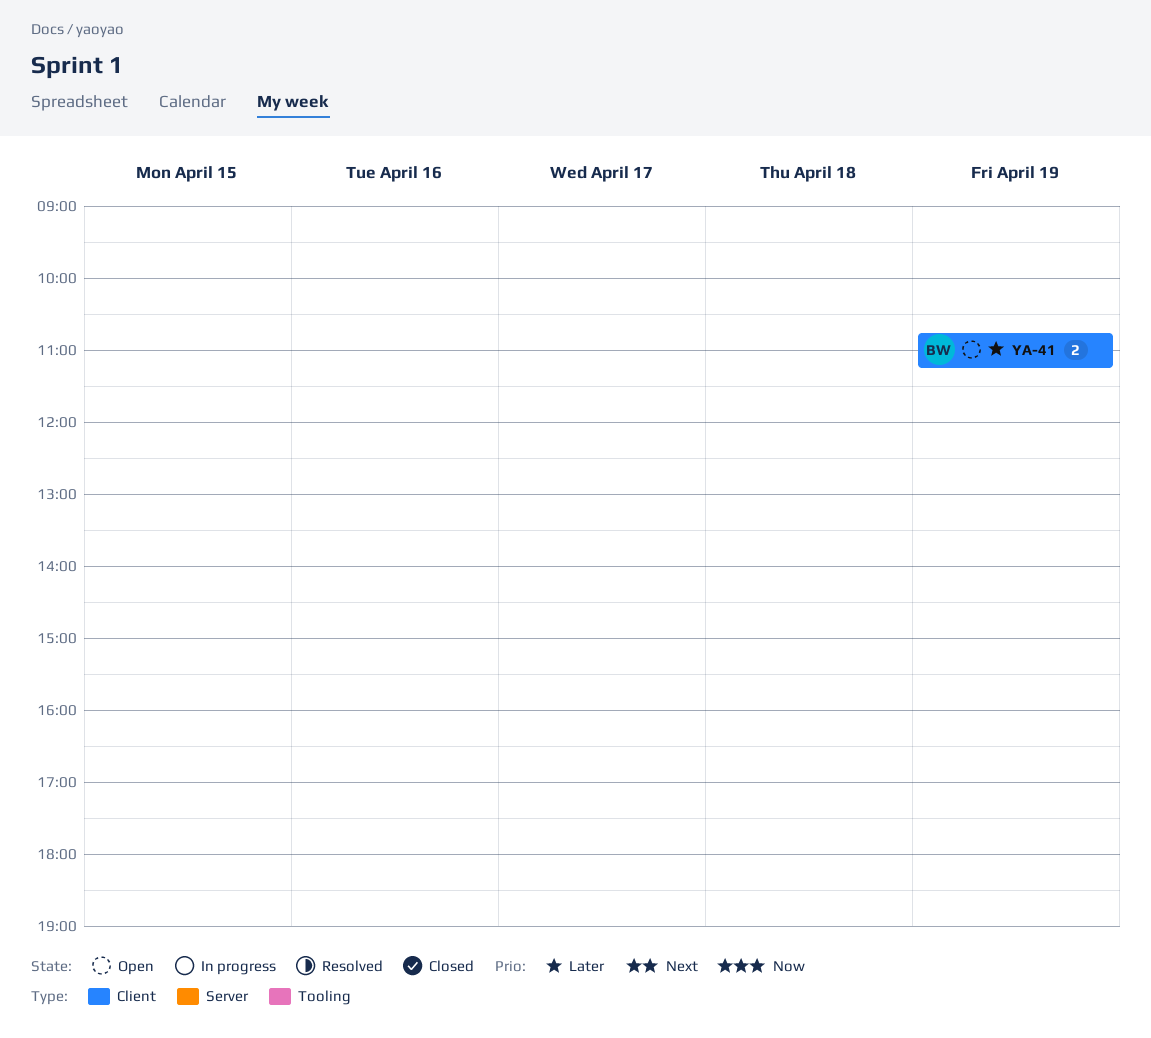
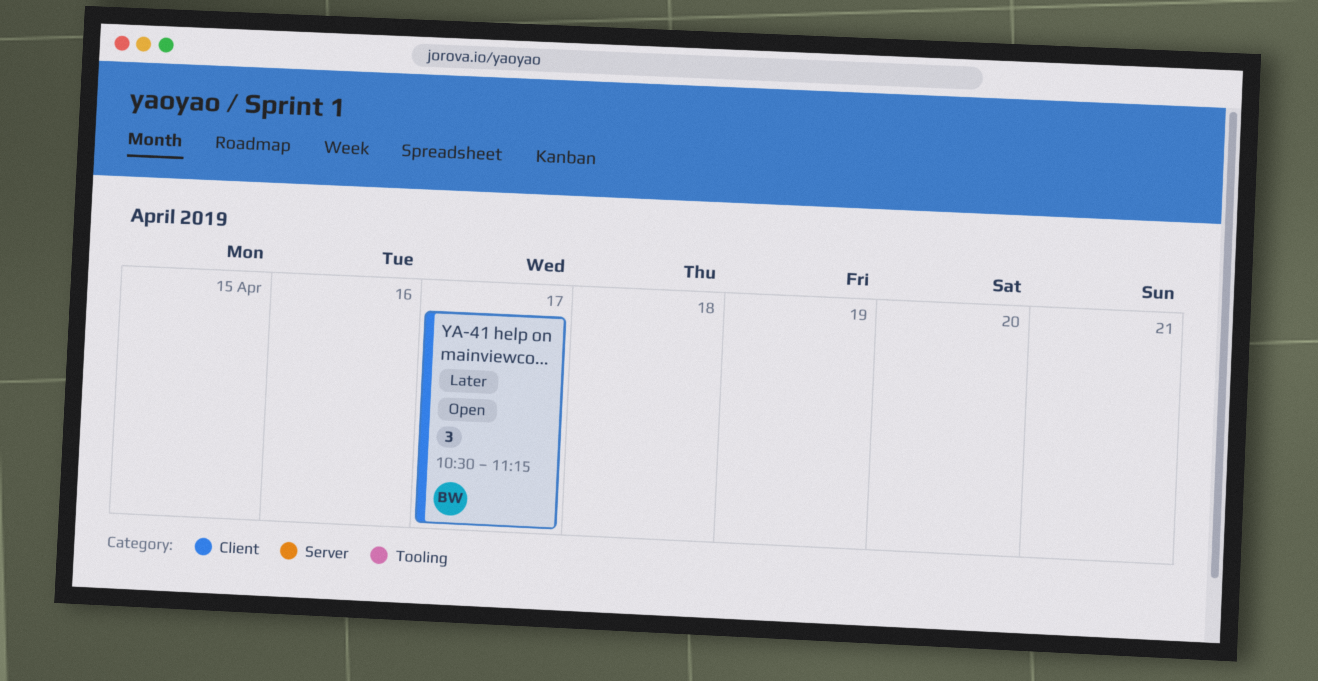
YA-41, estimate: 2 -> 3
YA-41, day: Apr 19 -> Apr 17
YA-41, begins: 10:45 -> 10:30

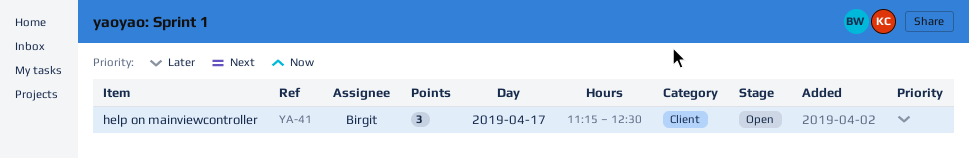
YA-41, begins: 10:30 -> 11:15
YA-41, ends: 11:15 -> 12:30

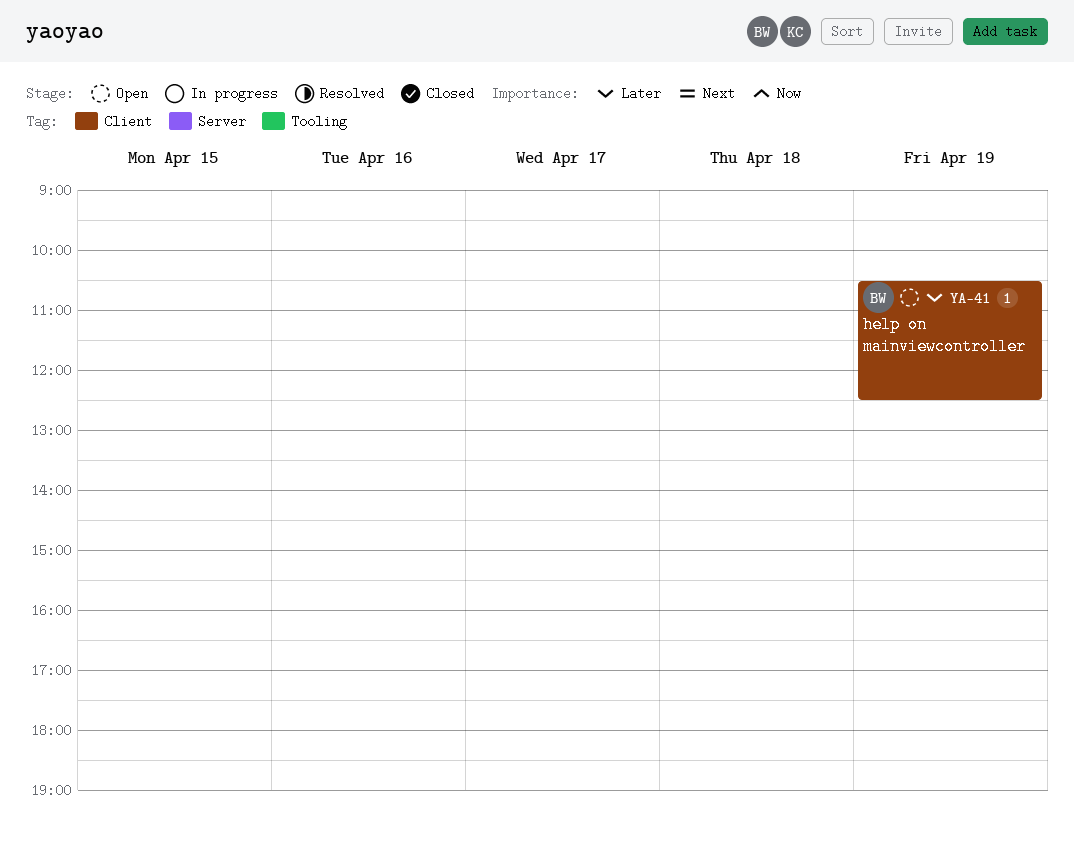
YA-41, estimate: 3 -> 1
YA-41, day: Apr 17 -> Apr 19
YA-41, begins: 11:15 -> 10:30

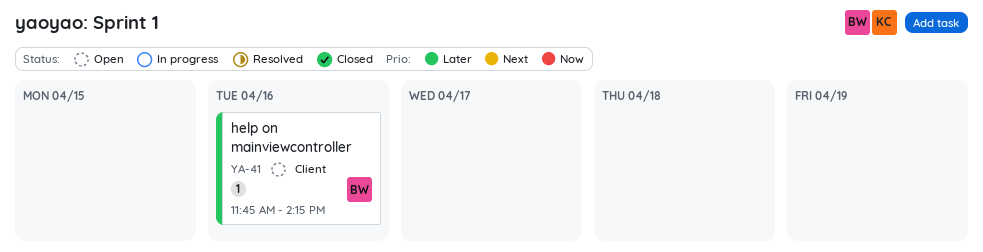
YA-41, day: Apr 19 -> Apr 16
YA-41, begins: 10:30 -> 11:45
YA-41, ends: 12:30 -> 14:15

